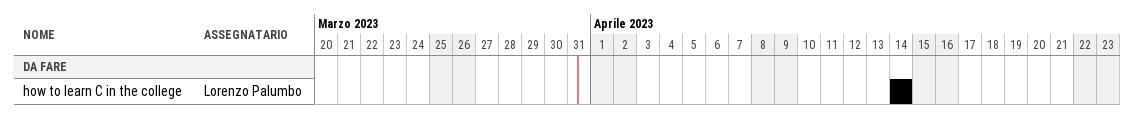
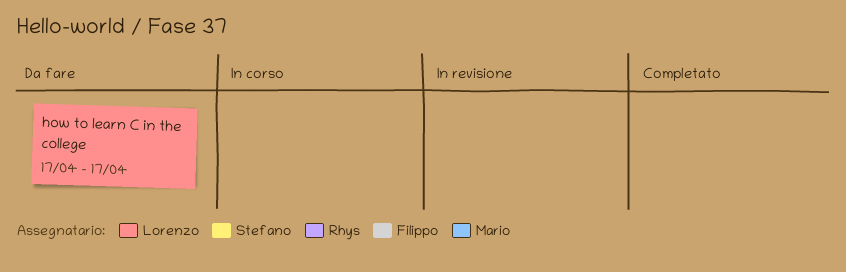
how to learn C in the college, start: Apr 14 -> Apr 17
how to learn C in the college, due: Apr 14 -> Apr 17

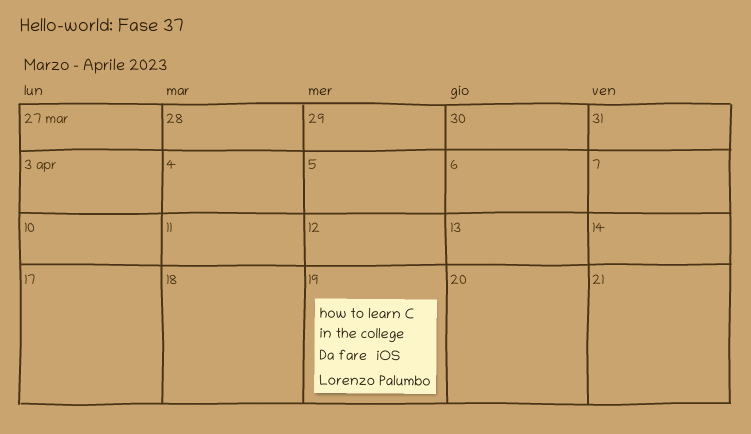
how to learn C in the college, due: Apr 17 -> Apr 19

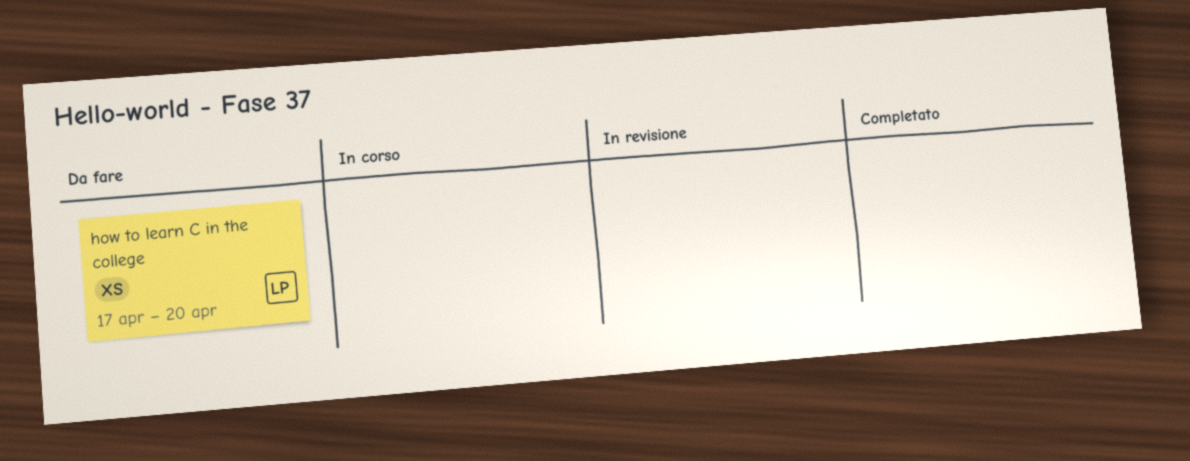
how to learn C in the college, due: Apr 19 -> Apr 20

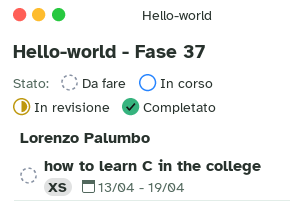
how to learn C in the college, start: Apr 17 -> Apr 13
how to learn C in the college, due: Apr 20 -> Apr 19

